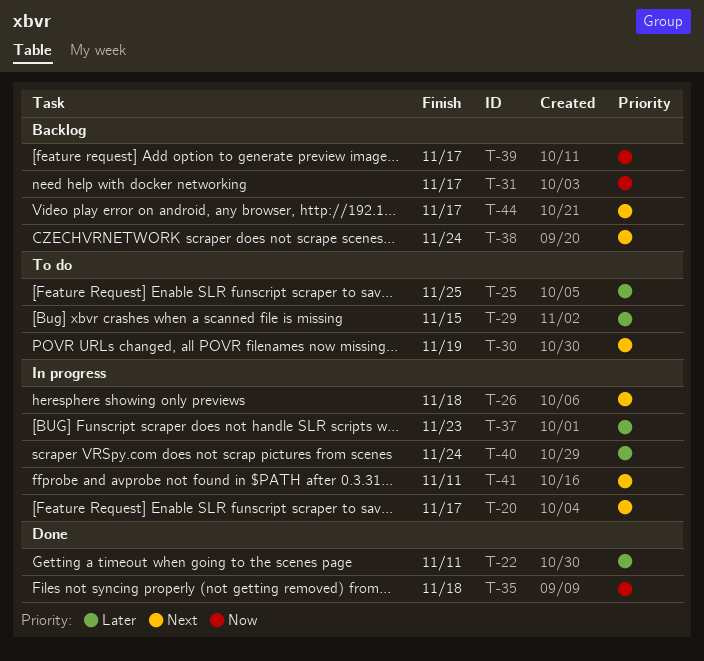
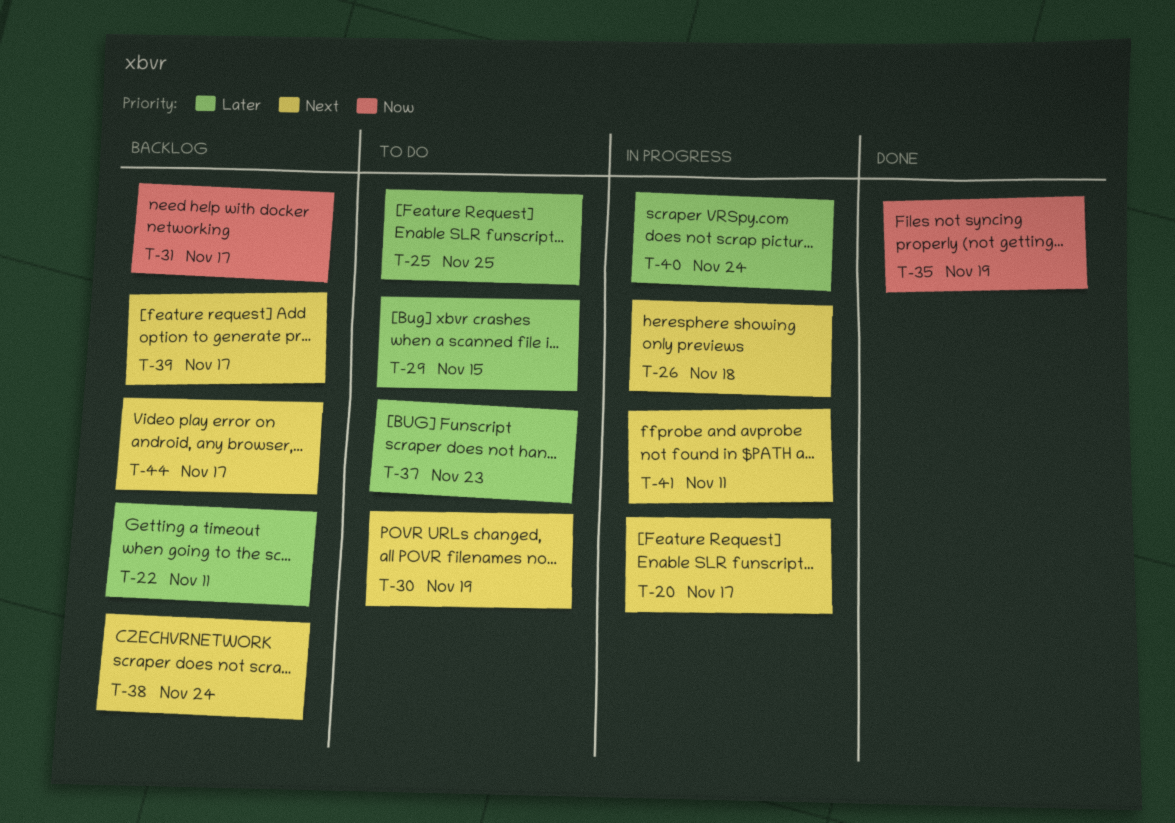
T-22, status: Done -> Backlog
T-35, due: Nov 18 -> Nov 19
T-37, status: In progress -> To do
T-39, priority: Now -> Next

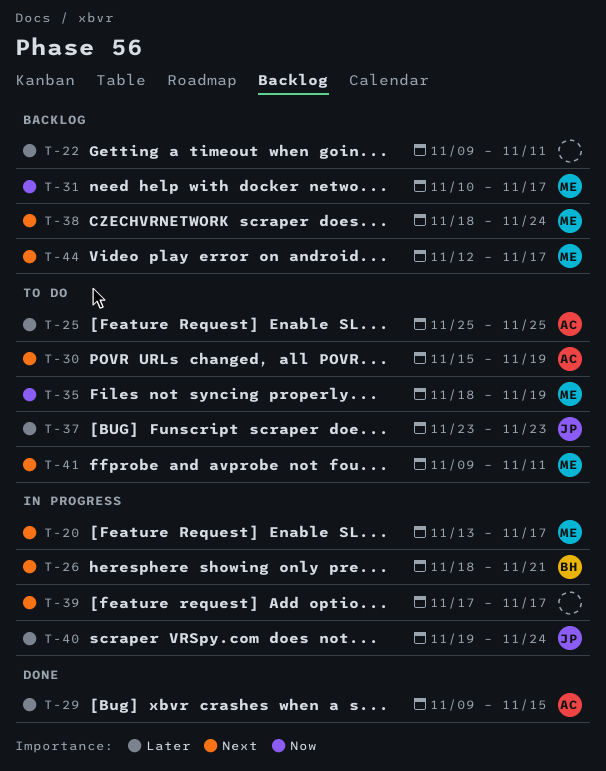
T-26, due: Nov 18 -> Nov 21
T-29, status: To do -> Done
T-35, status: Done -> To do
T-39, status: Backlog -> In progress
T-41, status: In progress -> To do

